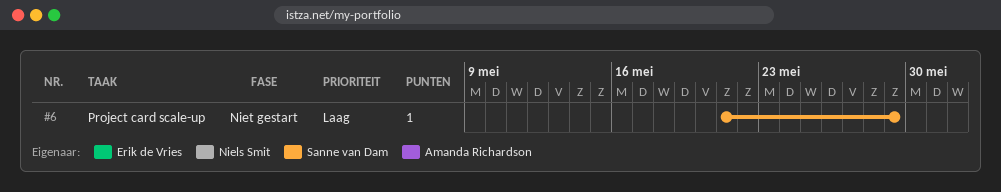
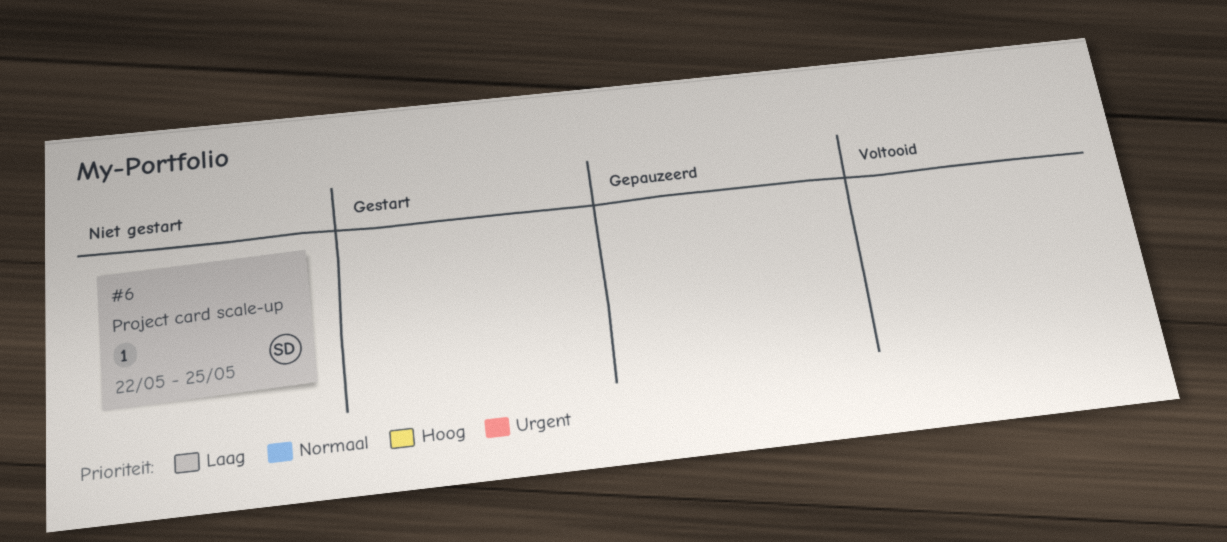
#6, start: May 21 -> May 22
#6, due: May 29 -> May 25

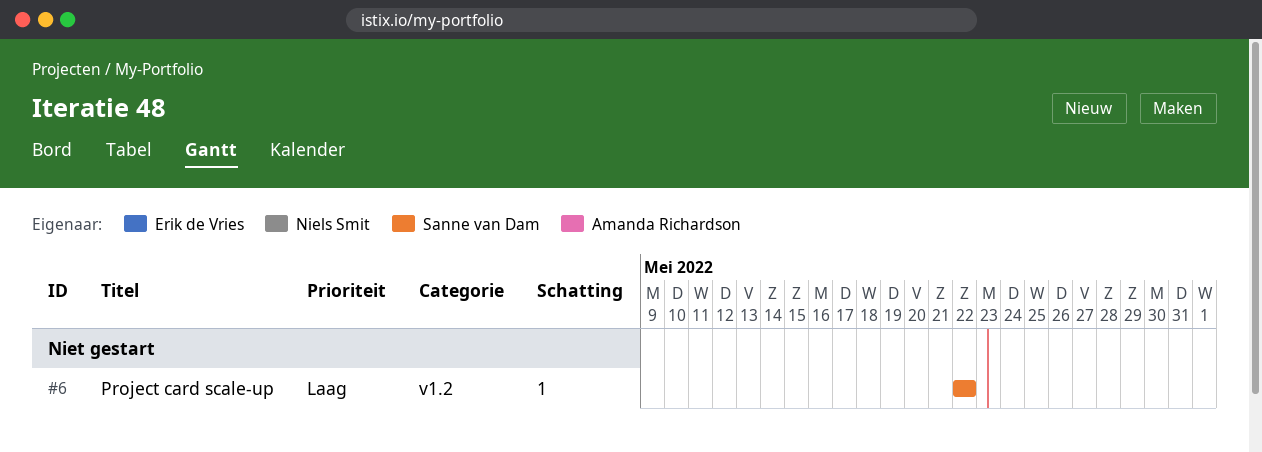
#6, due: May 25 -> May 22

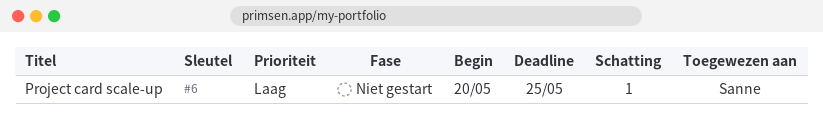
#6, start: May 22 -> May 20
#6, due: May 22 -> May 25

